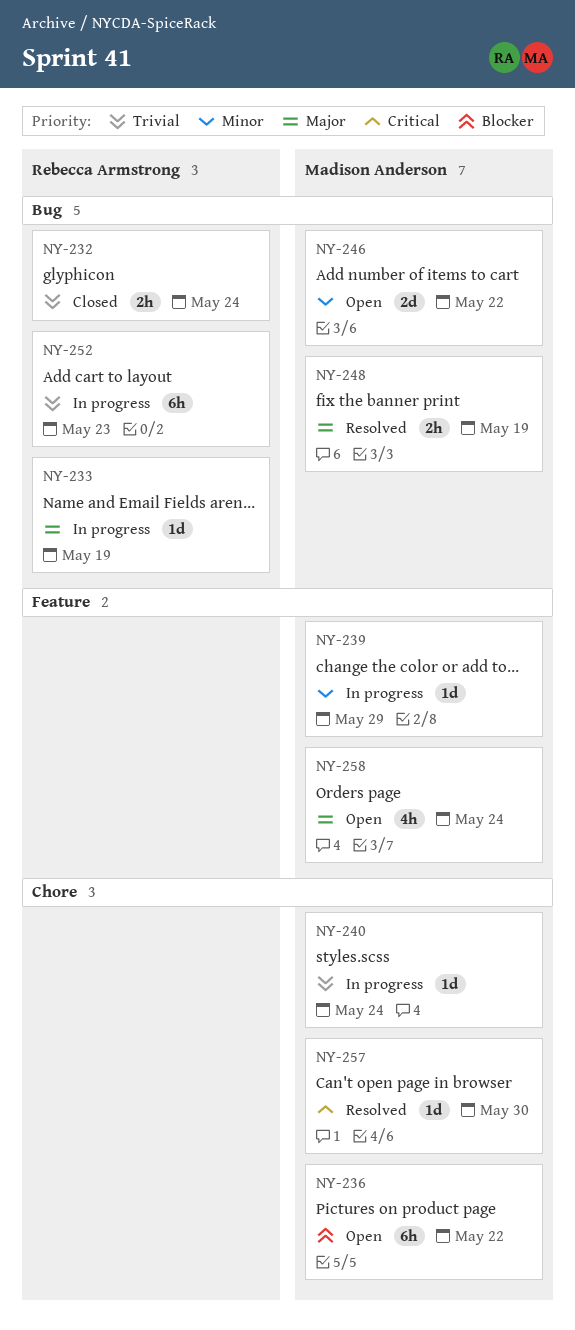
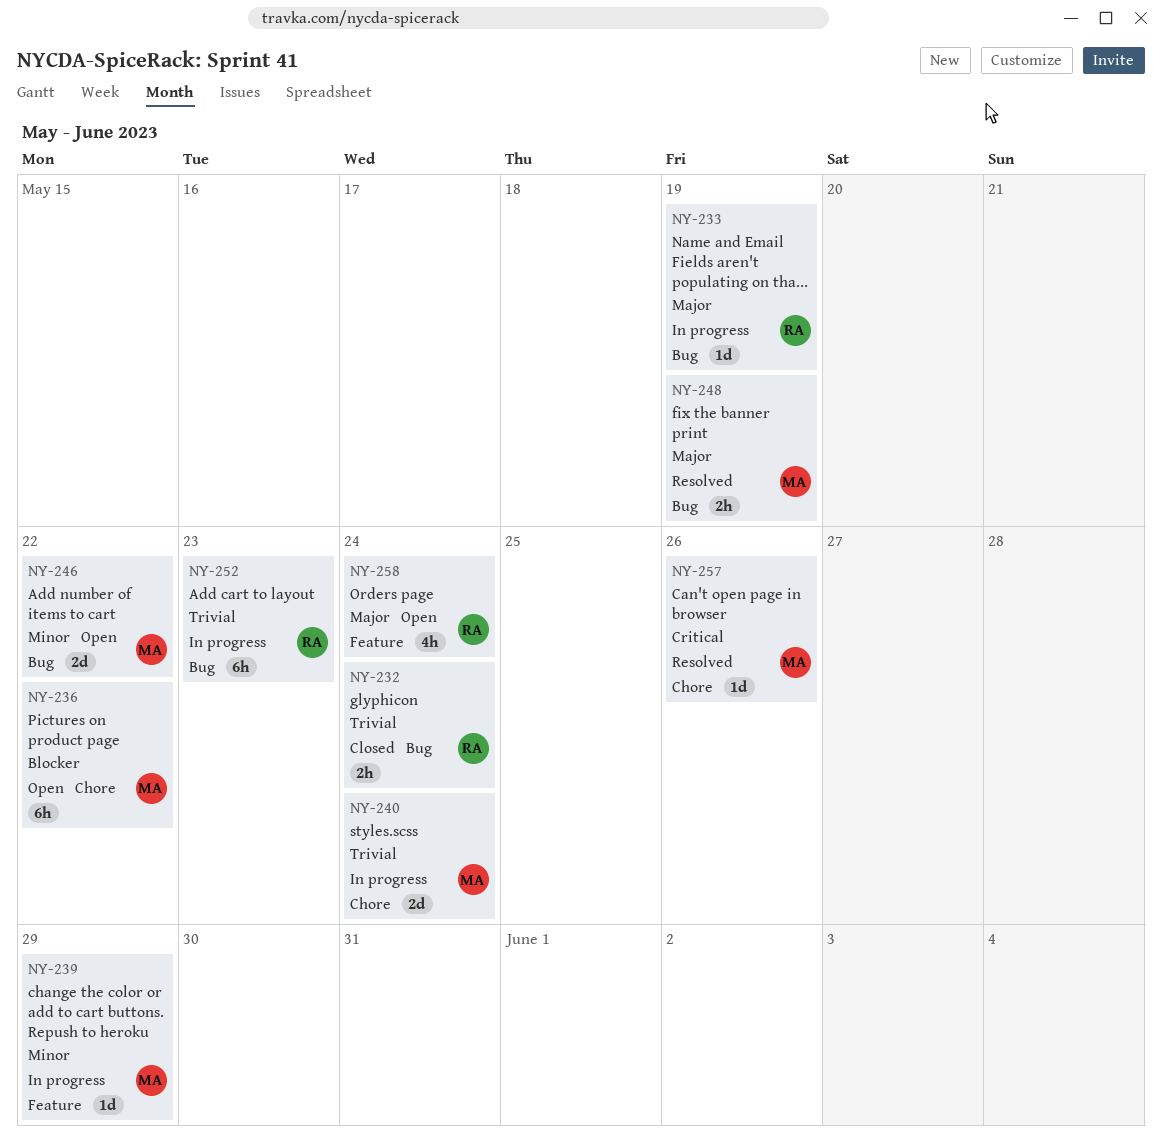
NY-240, estimate: 1d -> 2d
NY-257, due: May 30 -> May 26
NY-258, owner: Madison Anderson -> Rebecca Armstrong

